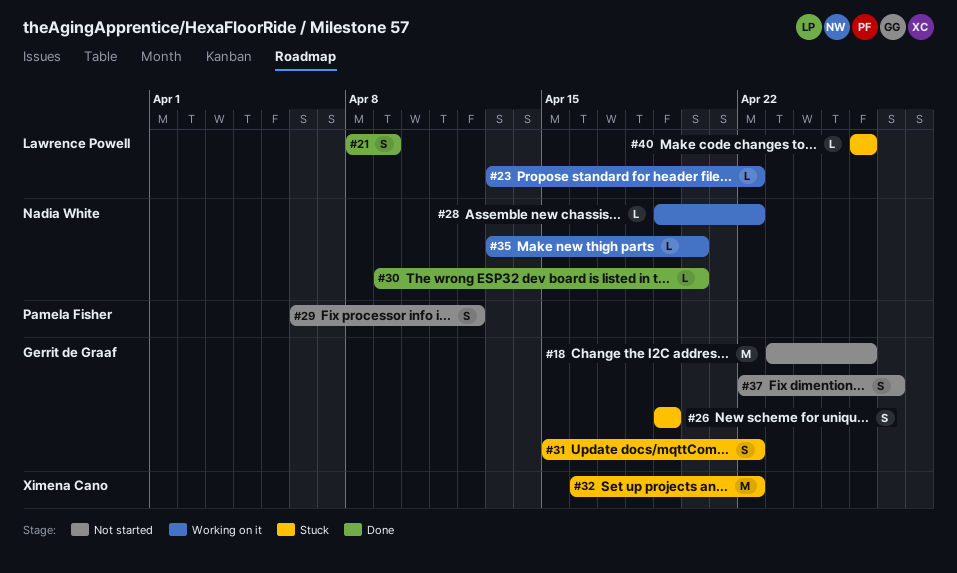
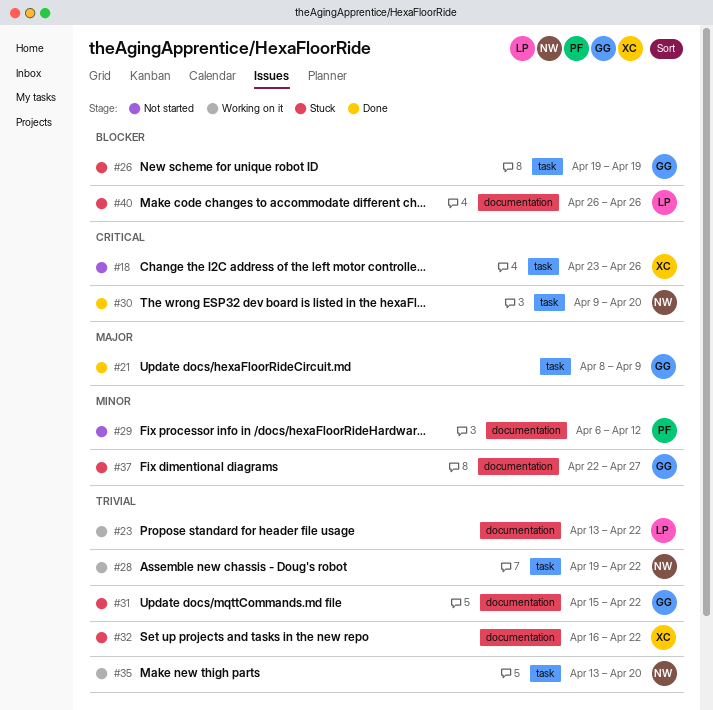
#18, owner: Gerrit de Graaf -> Ximena Cano
#21, owner: Lawrence Powell -> Gerrit de Graaf
#37, status: Not started -> Stuck

